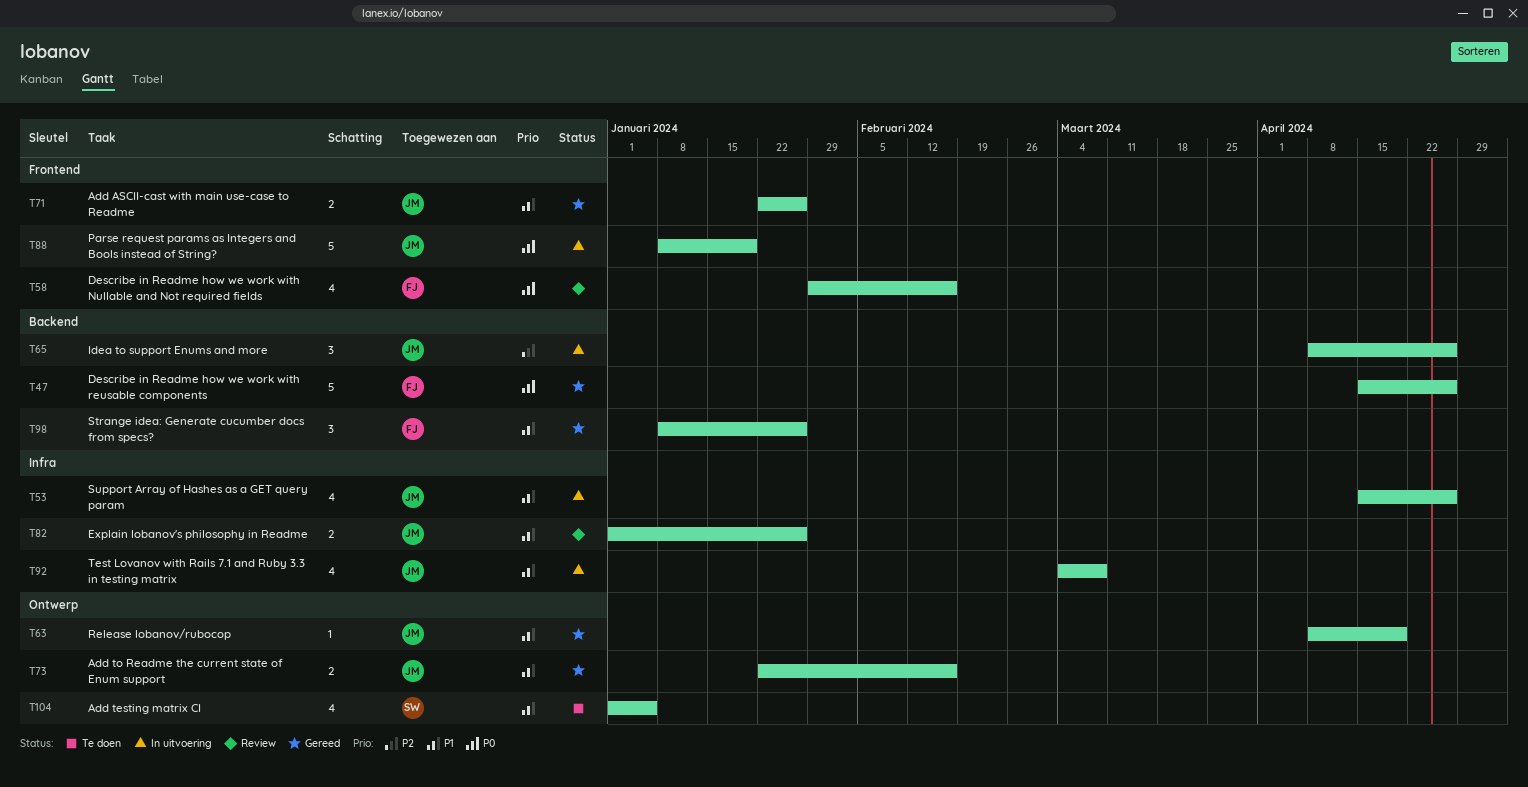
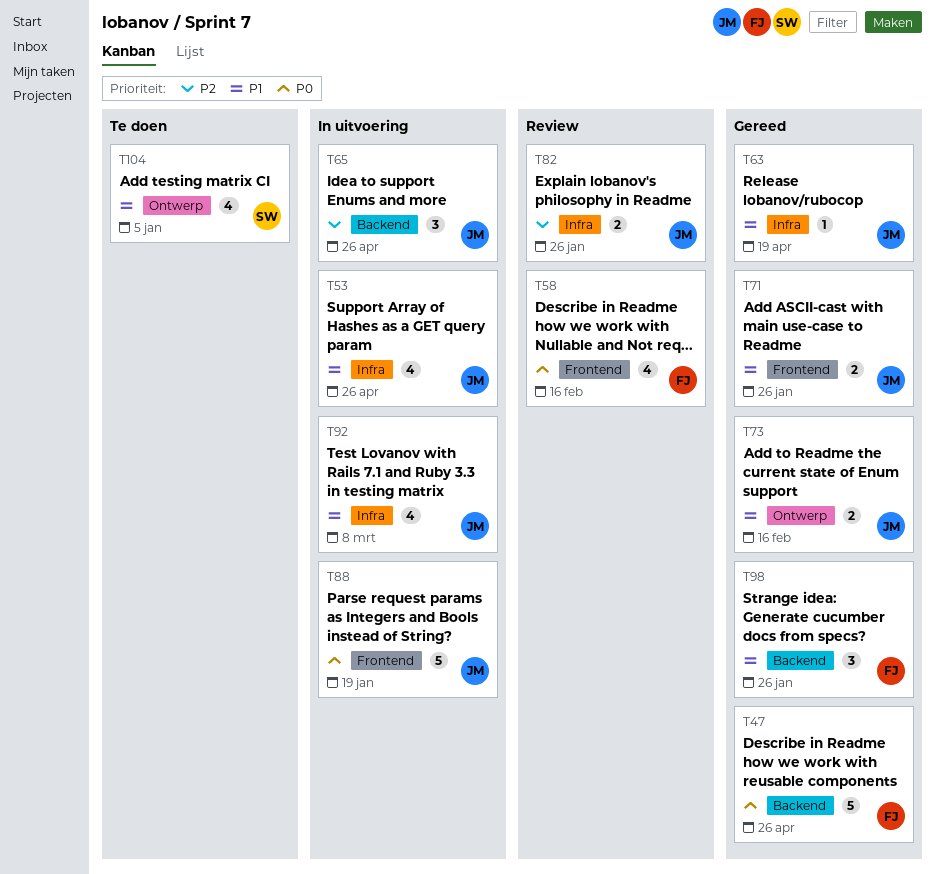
T63, label: Ontwerp -> Infra
T82, priority: P1 -> P2

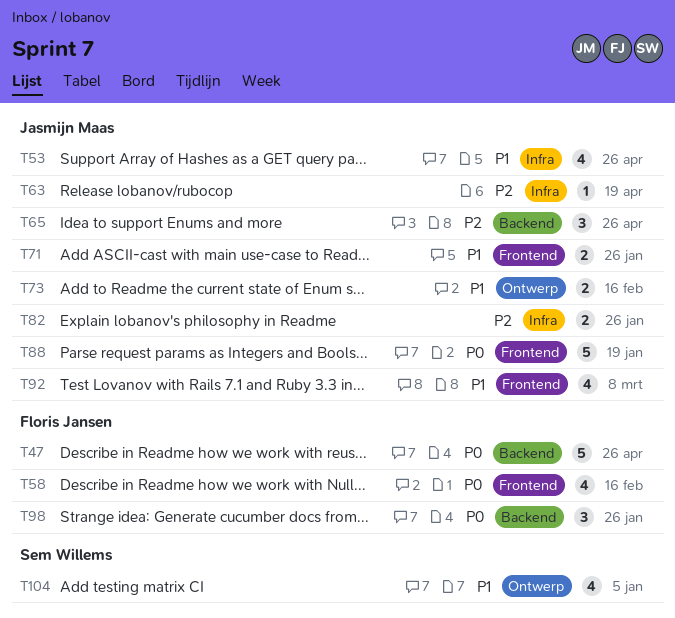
T63, priority: P1 -> P2
T92, label: Infra -> Frontend
T98, priority: P1 -> P0

